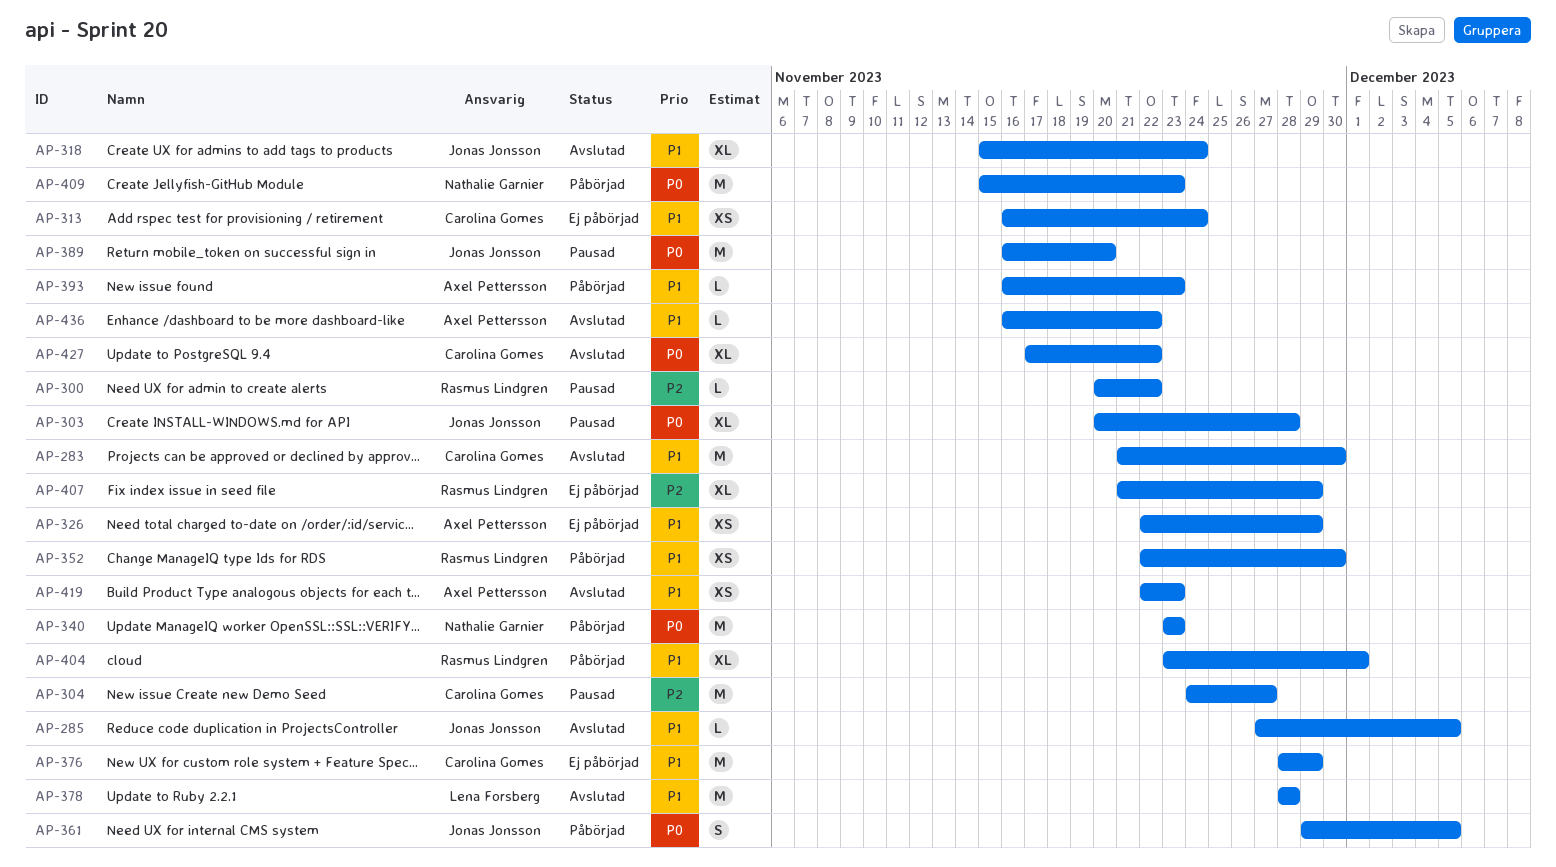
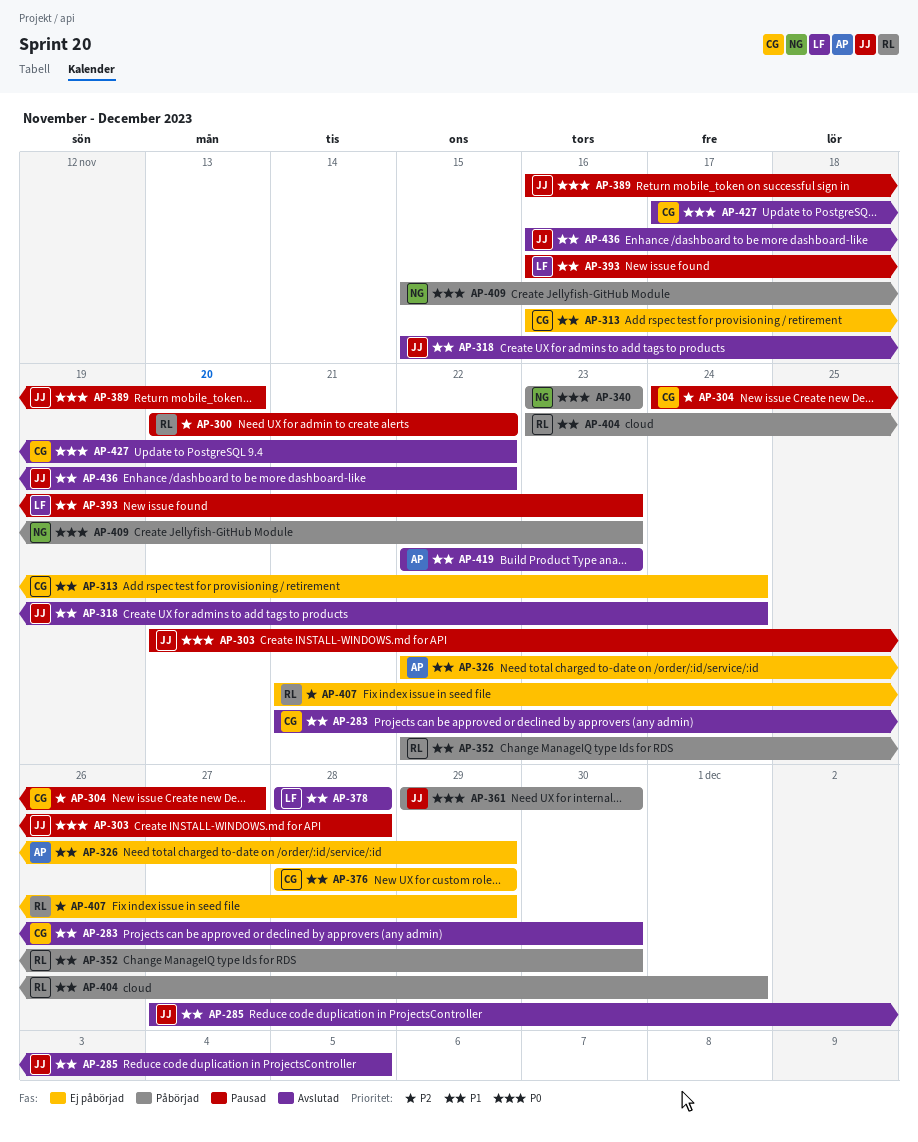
AP-361, due: Dec 5 -> Nov 30
AP-393, status: Påbörjad -> Pausad
AP-393, owner: Axel Pettersson -> Lena Forsberg
AP-436, owner: Axel Pettersson -> Jonas Jonsson

